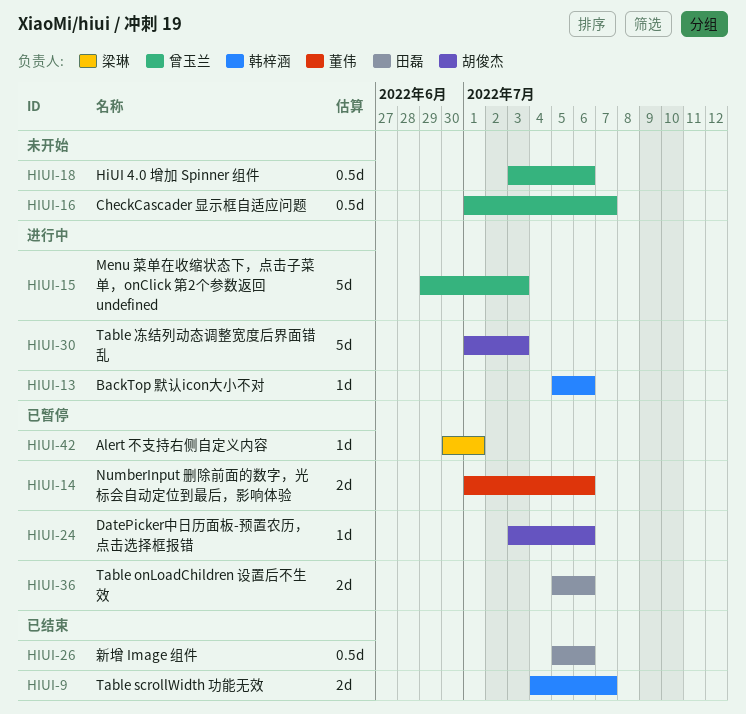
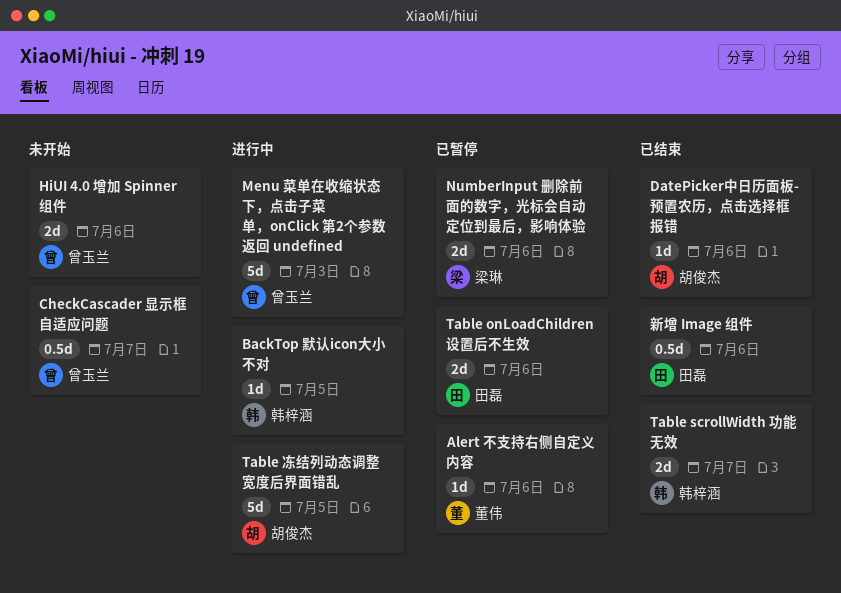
Alert 不支持右侧自定义内容, owner: 梁琳 -> 董伟
Alert 不支持右侧自定义内容, due: Jul 1 -> Jul 6
BackTop 默认icon大小不对, due: Jul 6 -> Jul 5
DatePicker中日历面板-预置农历，点击选择框报错, status: 已暂停 -> 已结束
HiUI 4.0 增加 Spinner 组件, estimate: 0.5d -> 2d
NumberInput 删除前面的数字，光标会自动定位到最后，影响体验, owner: 董伟 -> 梁琳
Table 冻结列动态调整宽度后界面错乱, due: Jul 3 -> Jul 5

